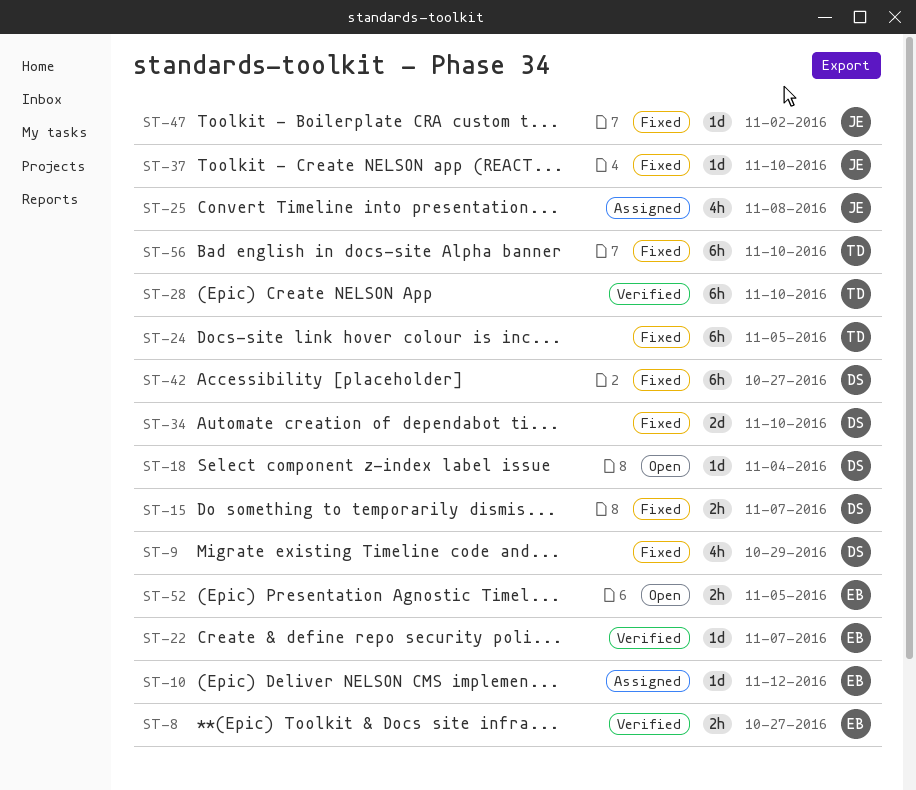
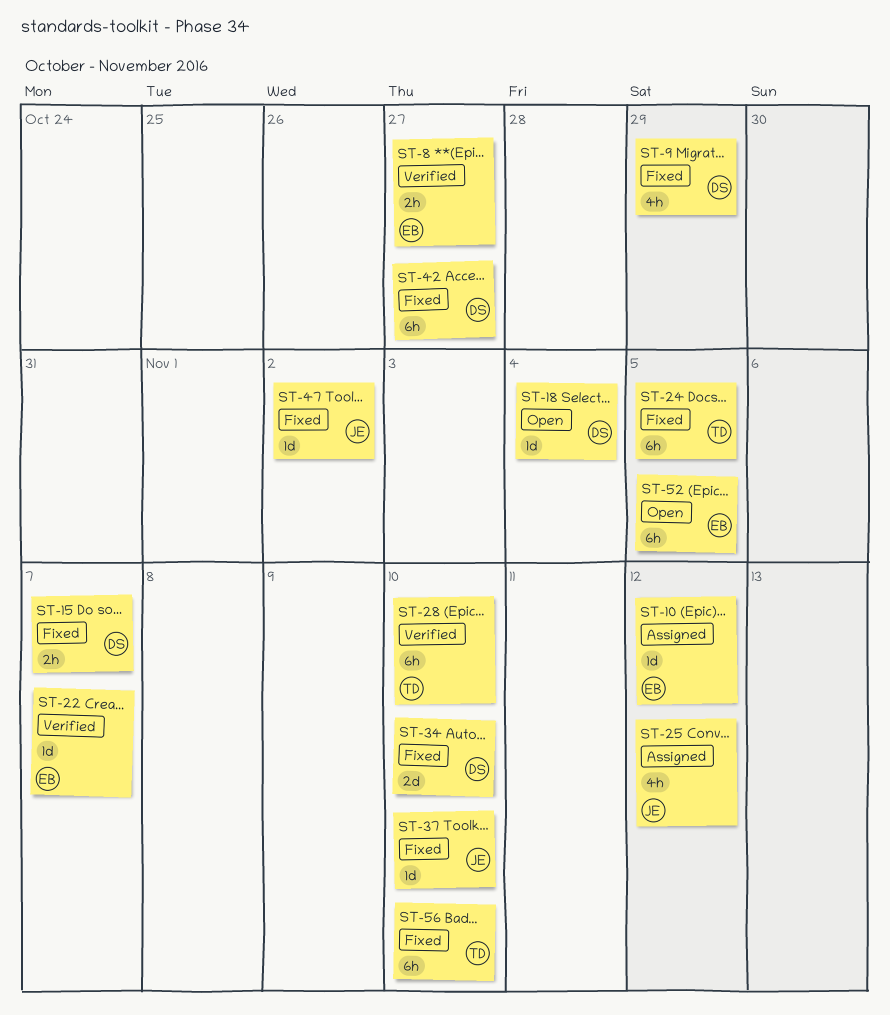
ST-25, due: Nov 8 -> Nov 12
ST-52, estimate: 2h -> 6h

